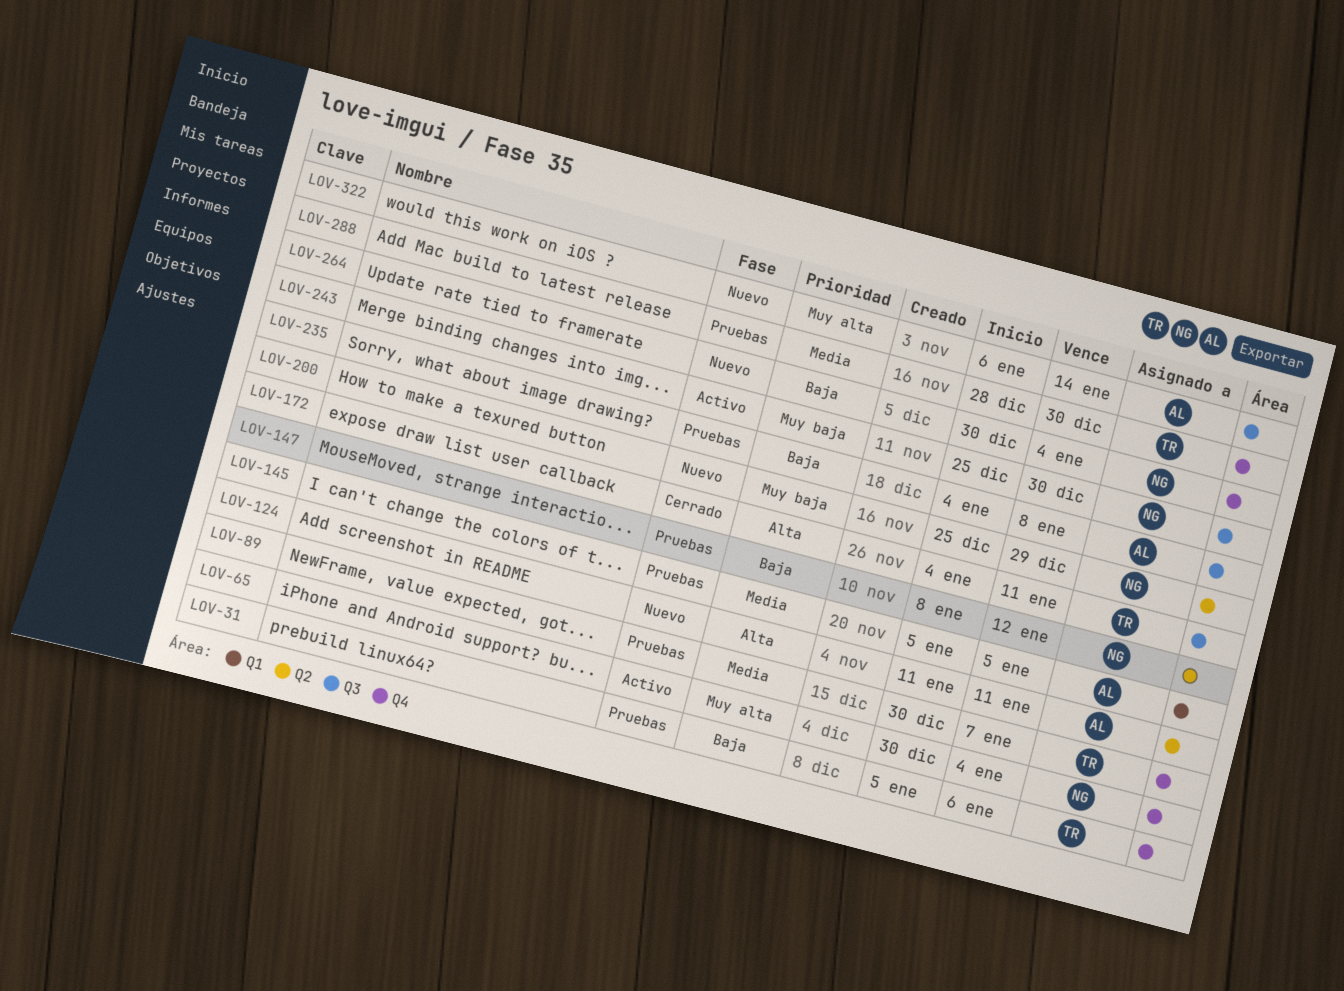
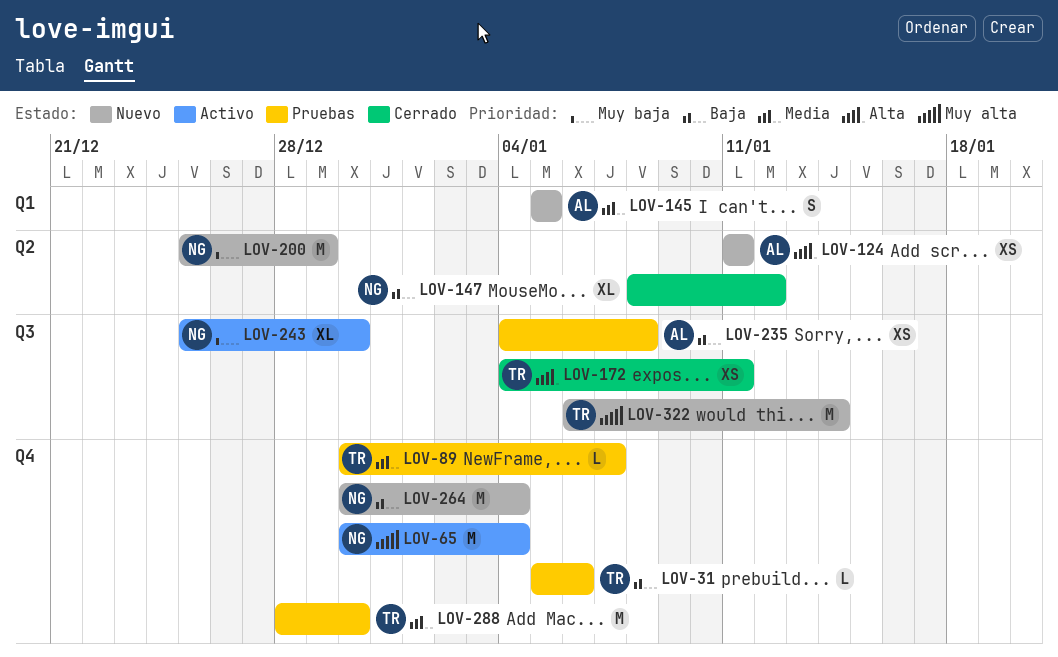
LOV-145, status: Pruebas -> Nuevo
LOV-147, status: Pruebas -> Cerrado
LOV-322, owner: AL -> TR

